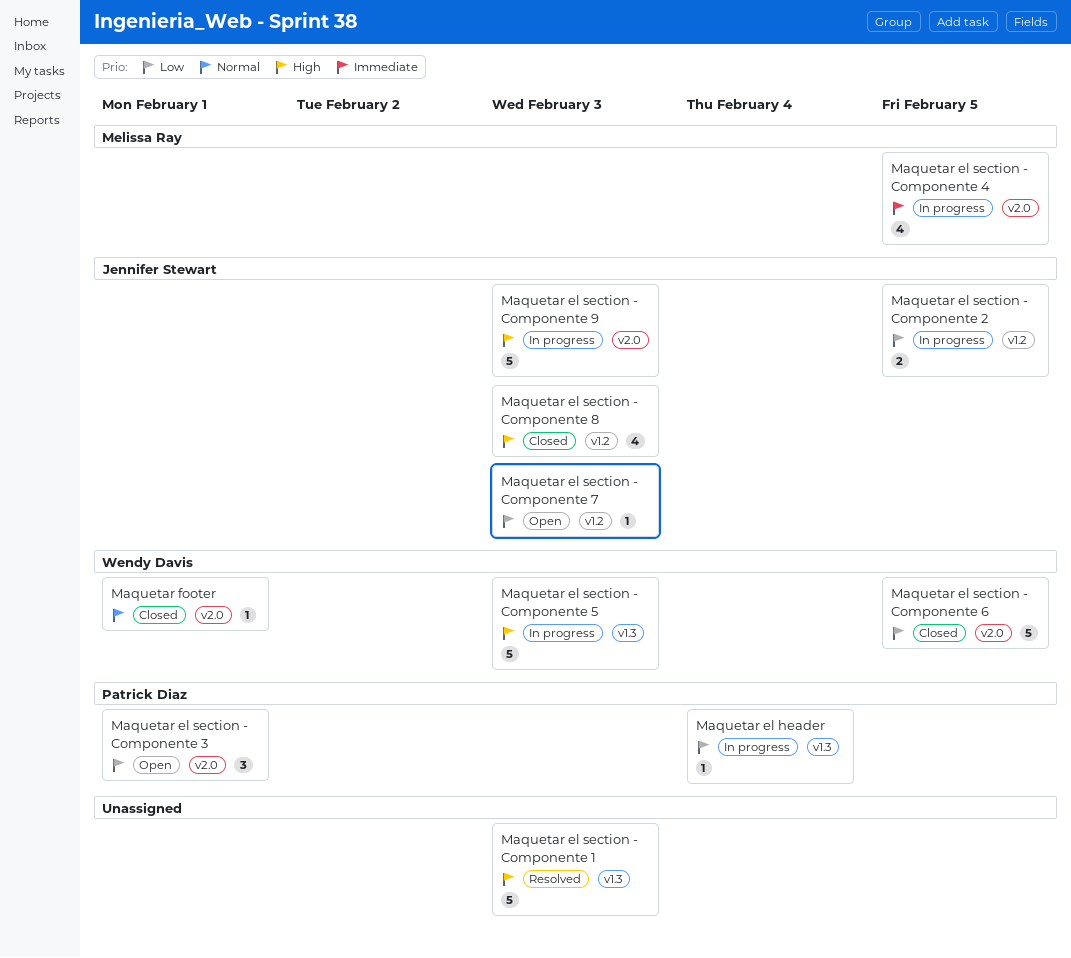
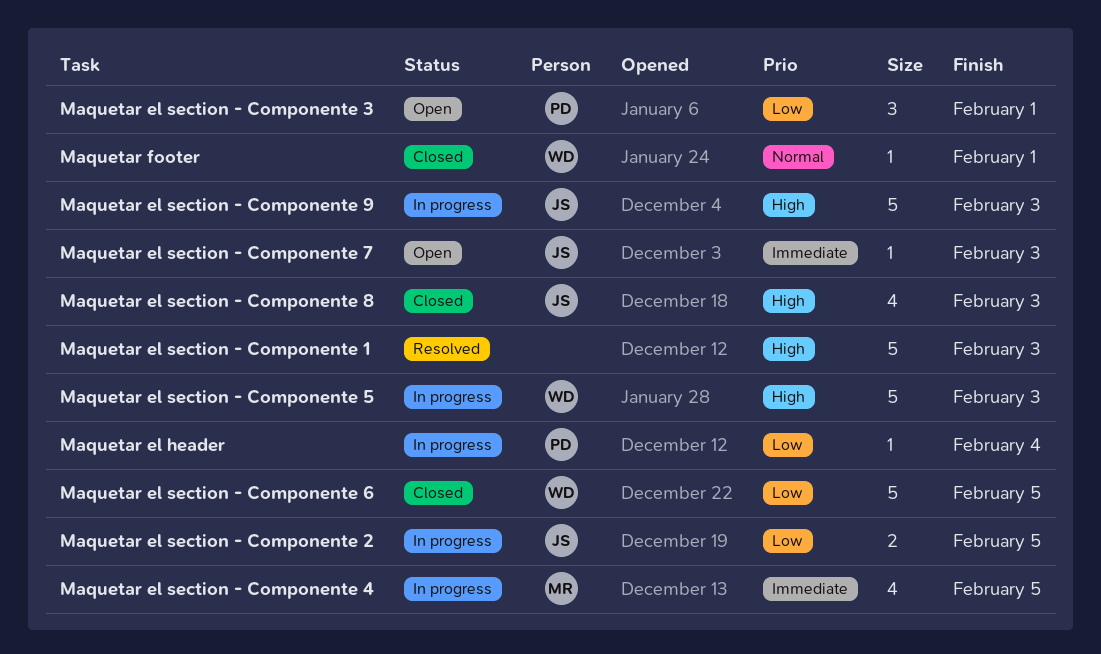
Maquetar el section - Componente 7, priority: Low -> Immediate

